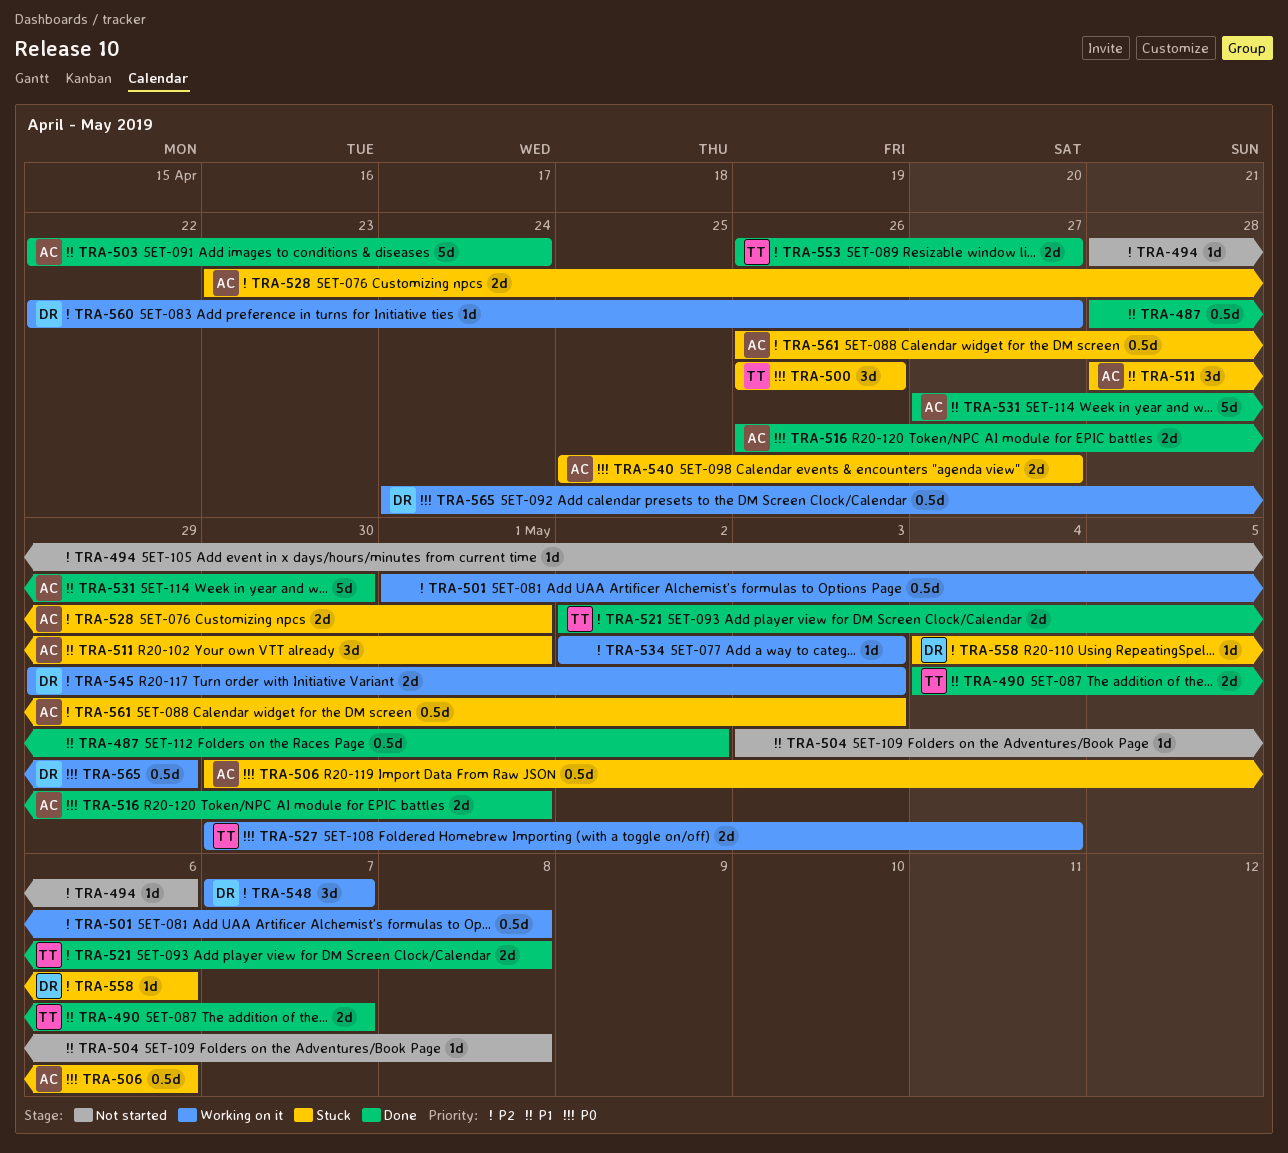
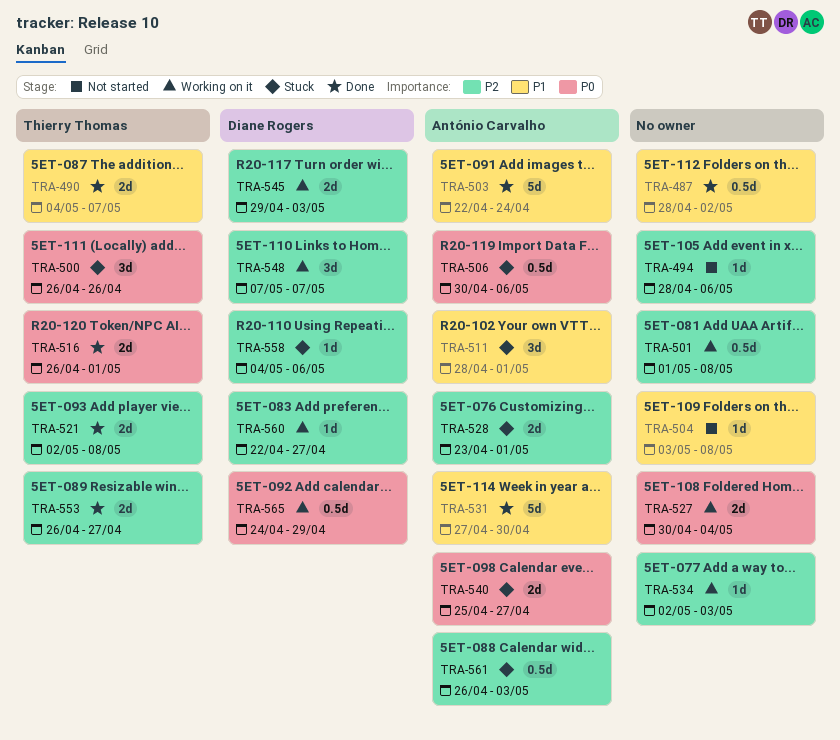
TRA-516, owner: António Carvalho -> Thierry Thomas
TRA-527, owner: Thierry Thomas -> none

